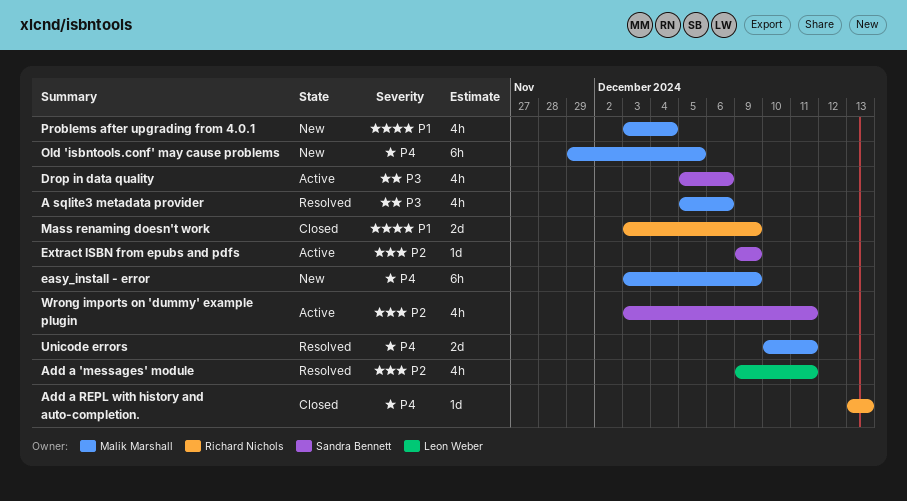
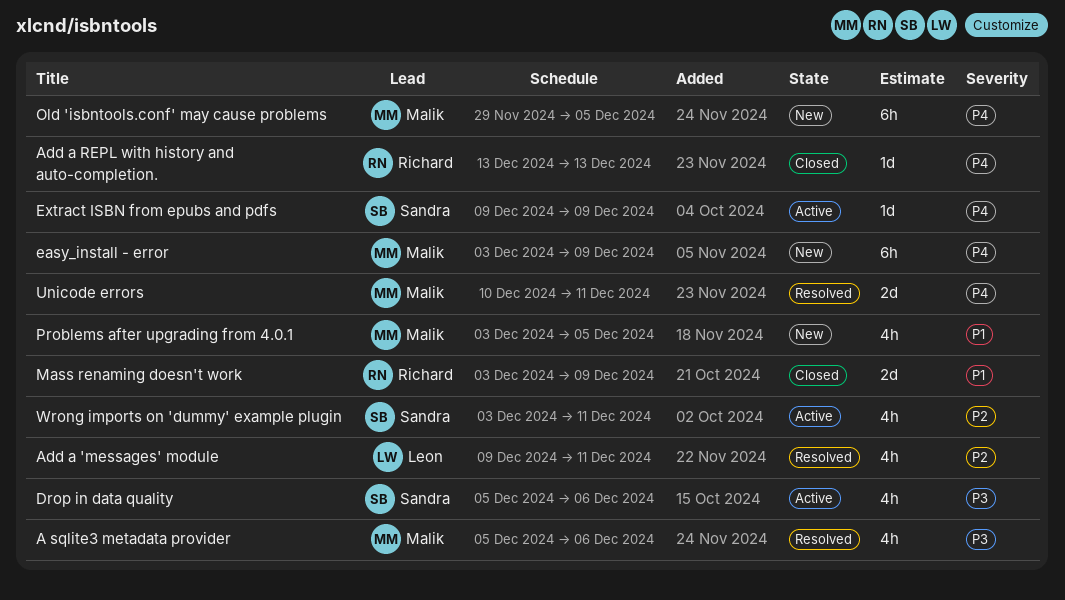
Extract ISBN from epubs and pdfs, priority: P2 -> P4
Problems after upgrading from 4.0.1, due: Dec 4 -> Dec 5

